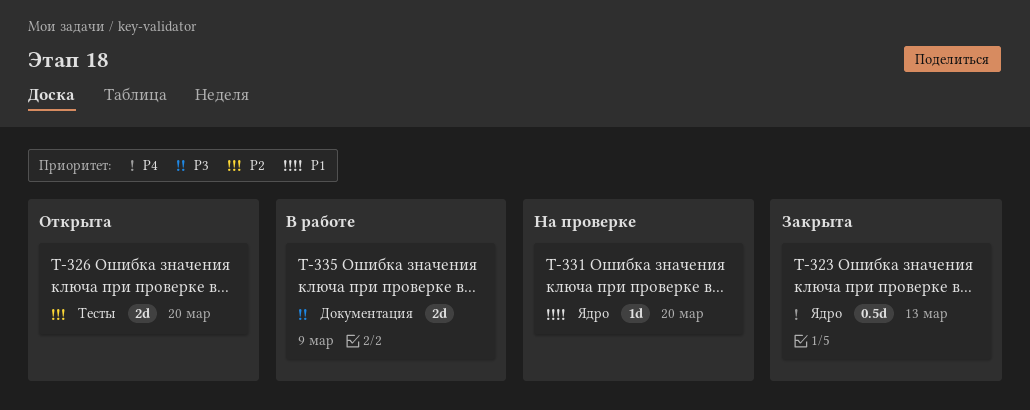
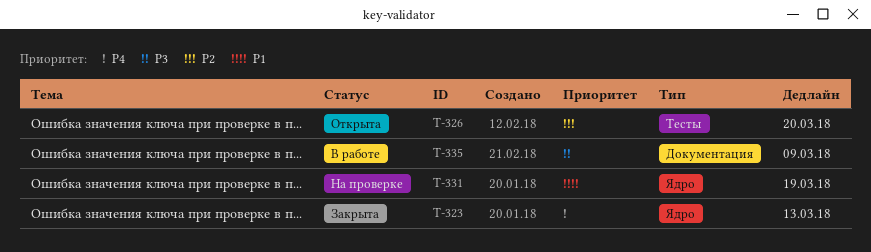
T-331, due: Mar 20 -> Mar 19

